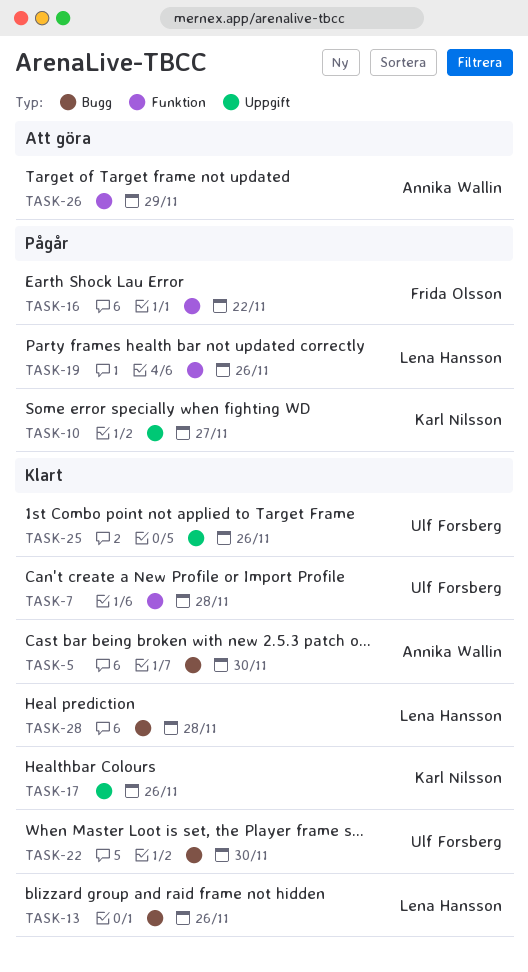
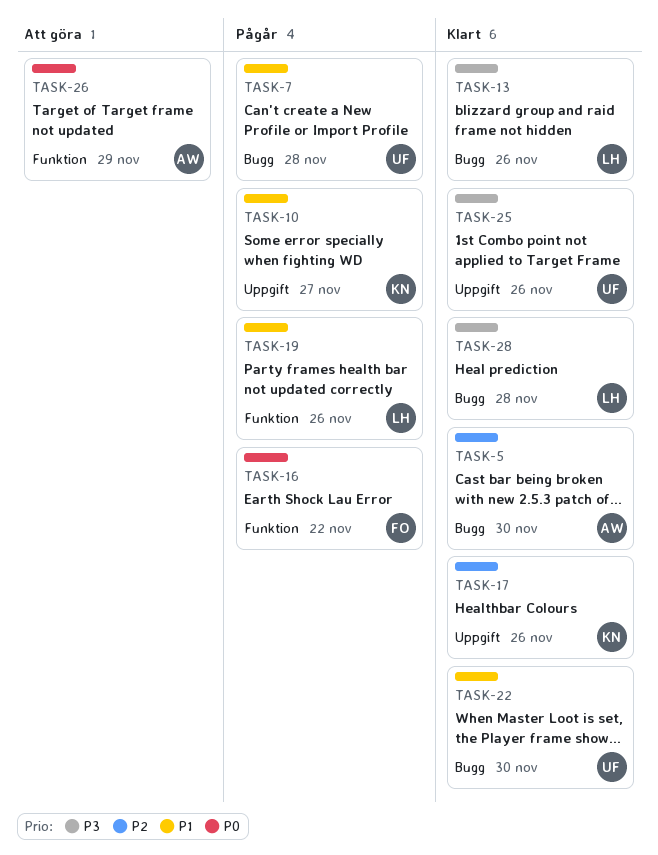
TASK-7, status: Klart -> Pågår
TASK-7, label: Funktion -> Bugg

